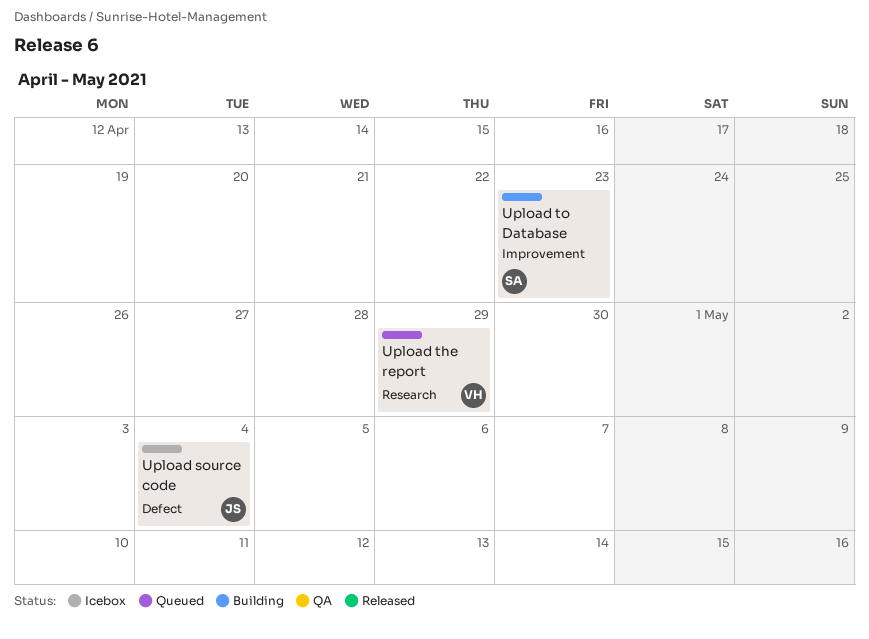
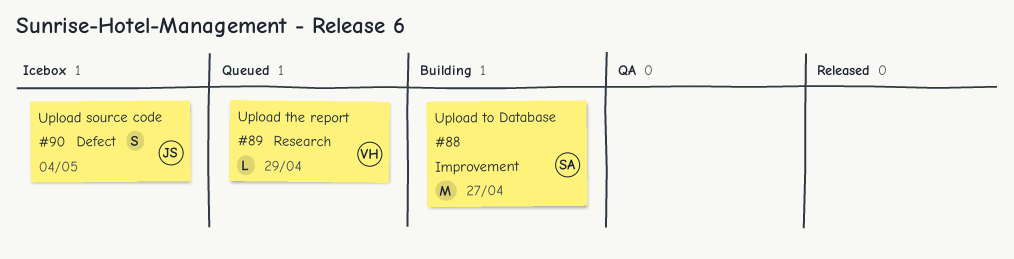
Upload to Database, due: Apr 23 -> Apr 27

